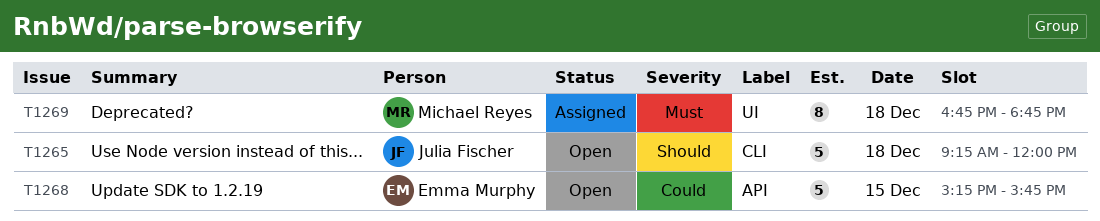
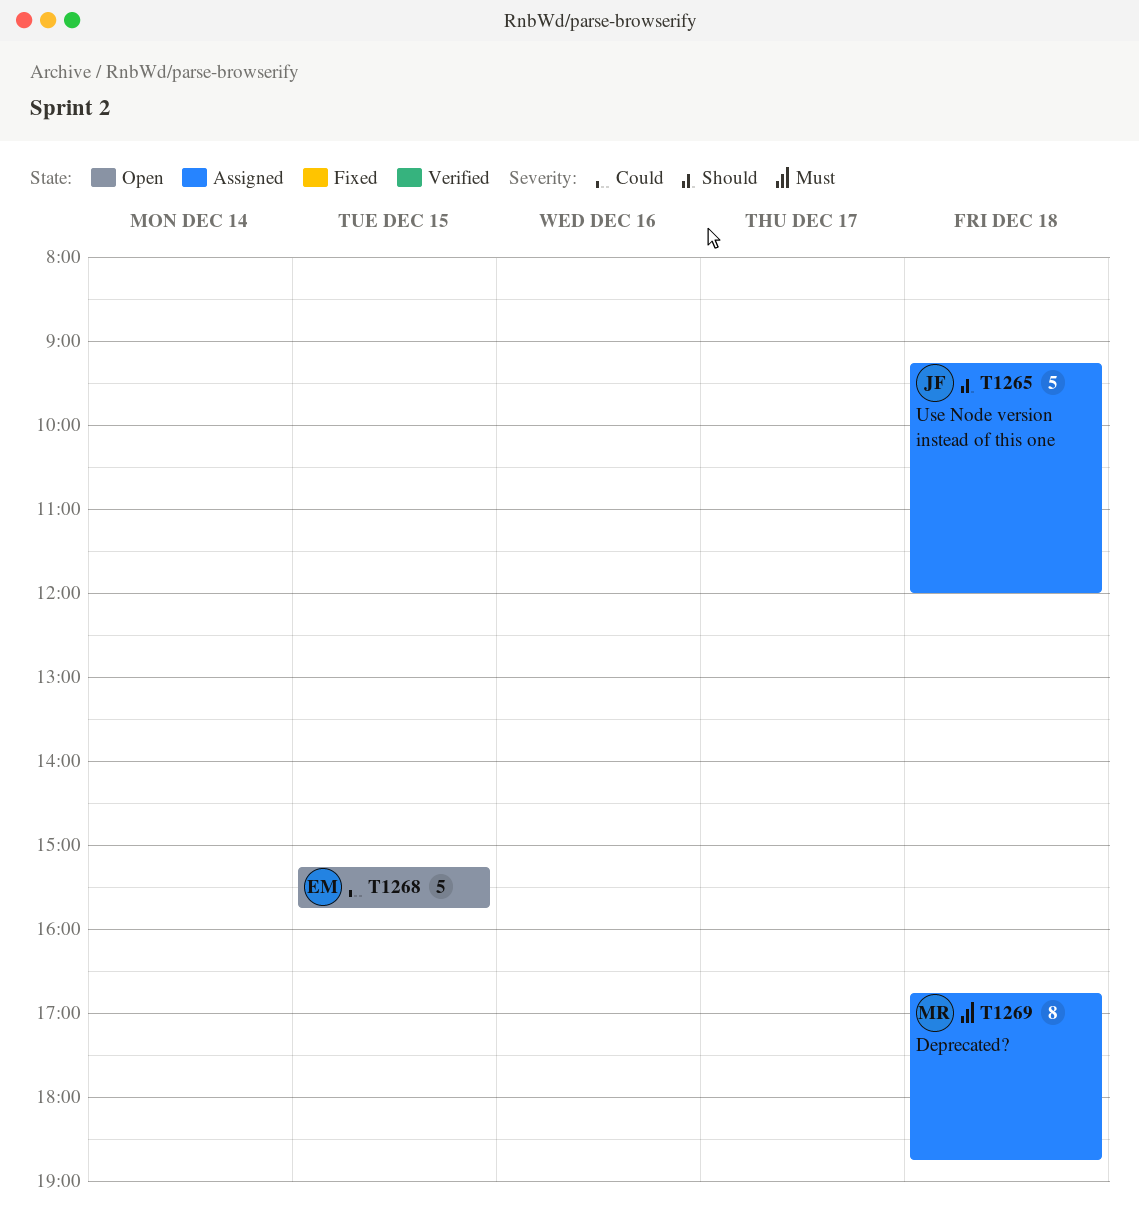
T1265, status: Open -> Assigned

